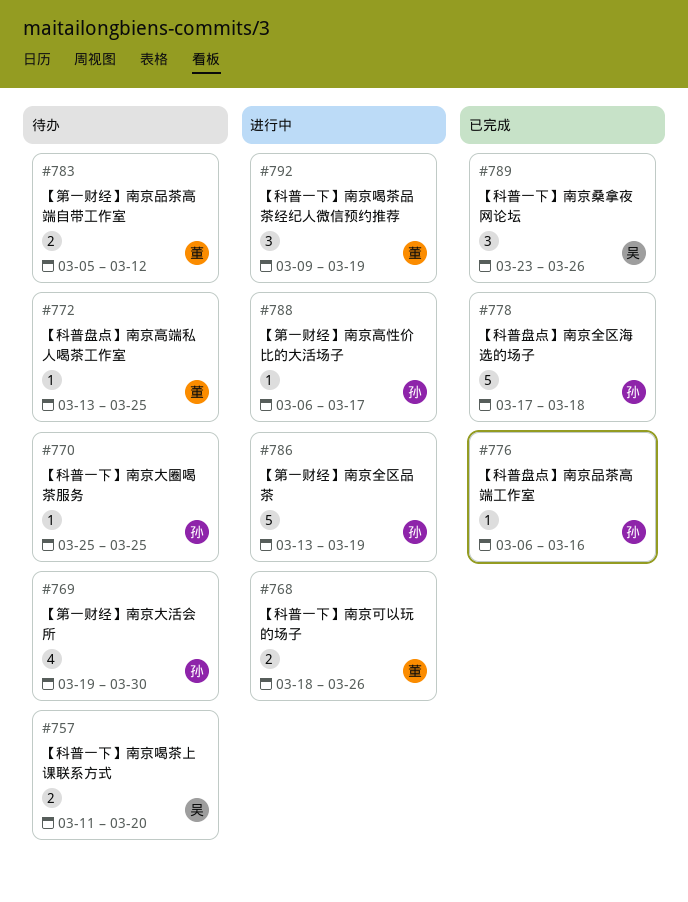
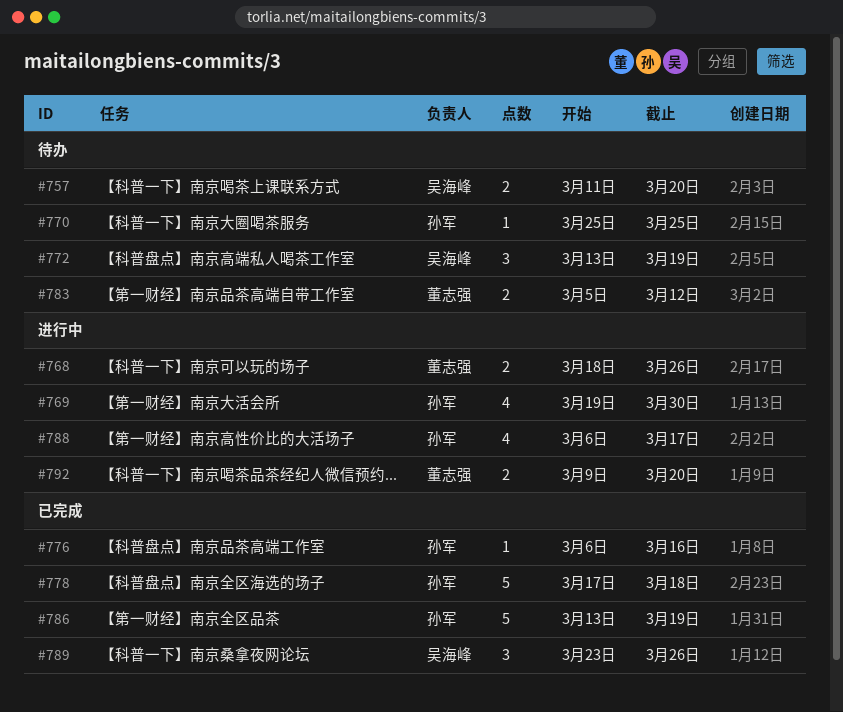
#769, status: 待办 -> 进行中
#772, owner: 董志强 -> 吴海峰
#772, estimate: 1 -> 3
#772, due: Mar 25 -> Mar 19
#786, status: 进行中 -> 已完成
#788, estimate: 1 -> 4
#792, estimate: 3 -> 2
#792, due: Mar 19 -> Mar 20

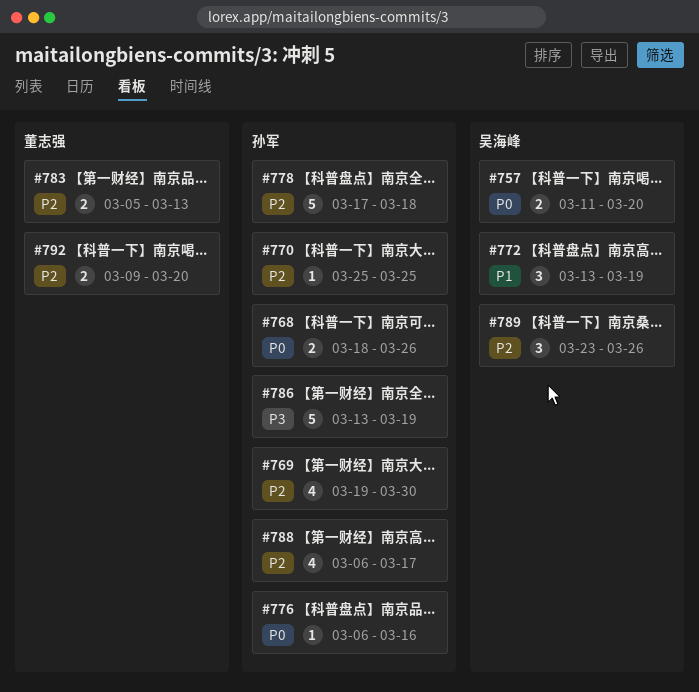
#768, owner: 董志强 -> 孙军
#783, due: Mar 12 -> Mar 13

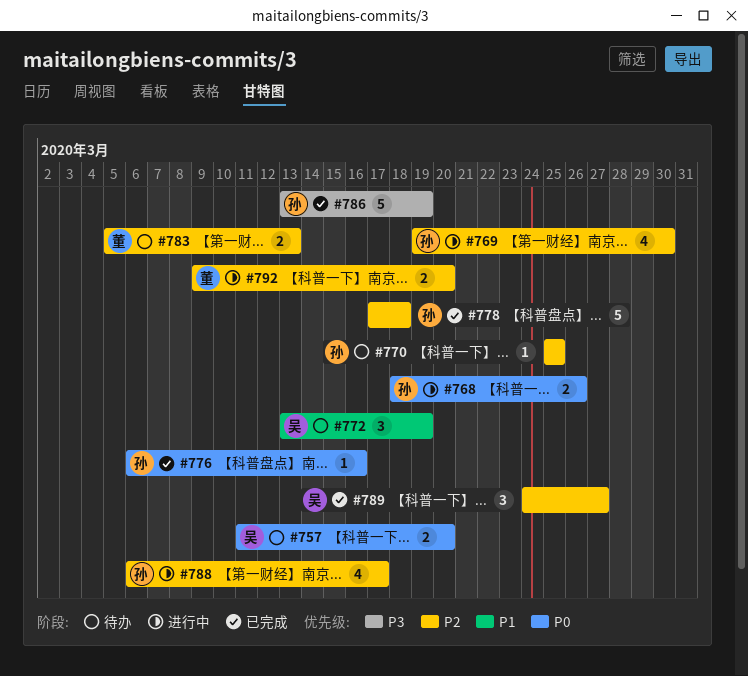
#789, start: Mar 23 -> Mar 24
#789, due: Mar 26 -> Mar 27

